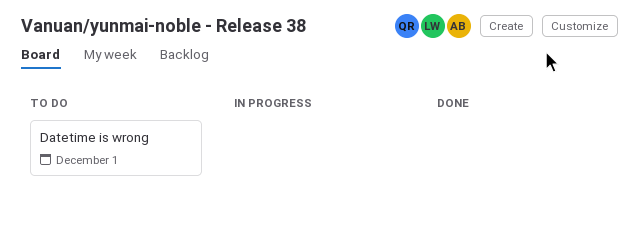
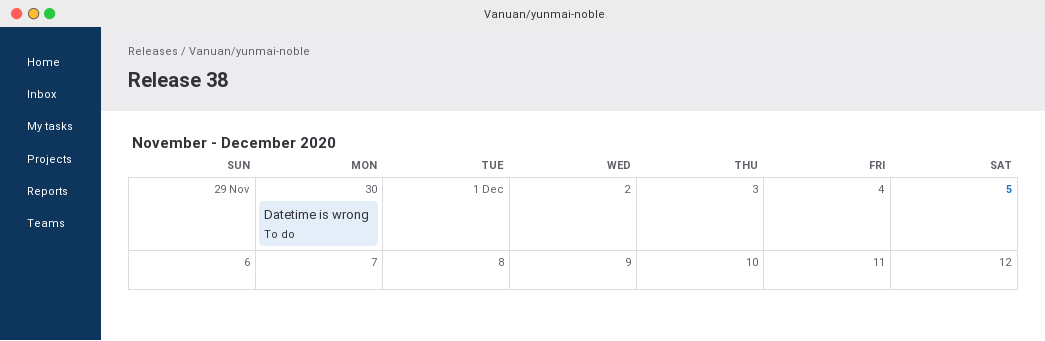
Datetime is wrong, due: Dec 1 -> Nov 30

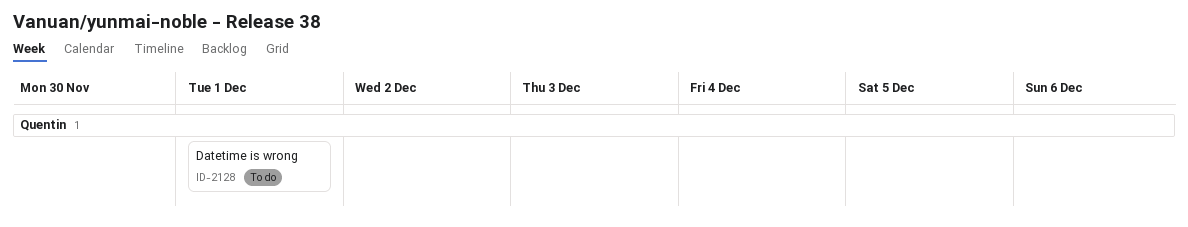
Datetime is wrong, due: Nov 30 -> Dec 1

